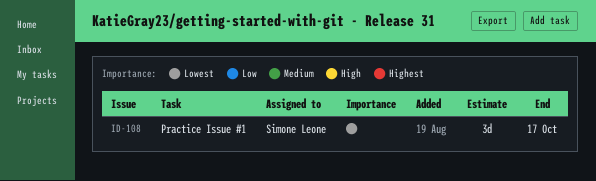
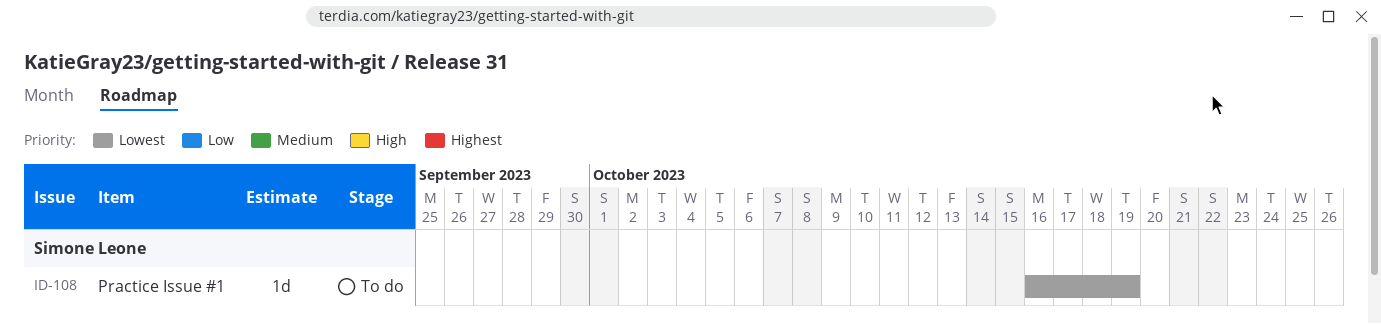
ID-108, estimate: 3d -> 1d
ID-108, due: Oct 17 -> Oct 19

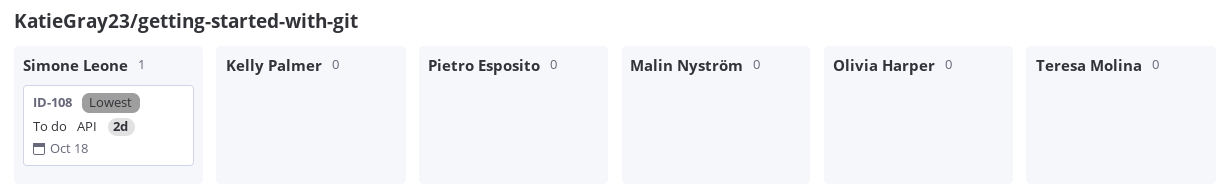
ID-108, estimate: 1d -> 2d
ID-108, due: Oct 19 -> Oct 18

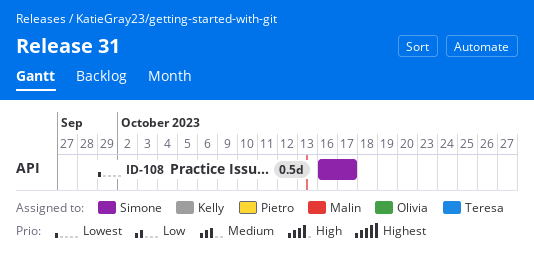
ID-108, estimate: 2d -> 0.5d
ID-108, due: Oct 18 -> Oct 17

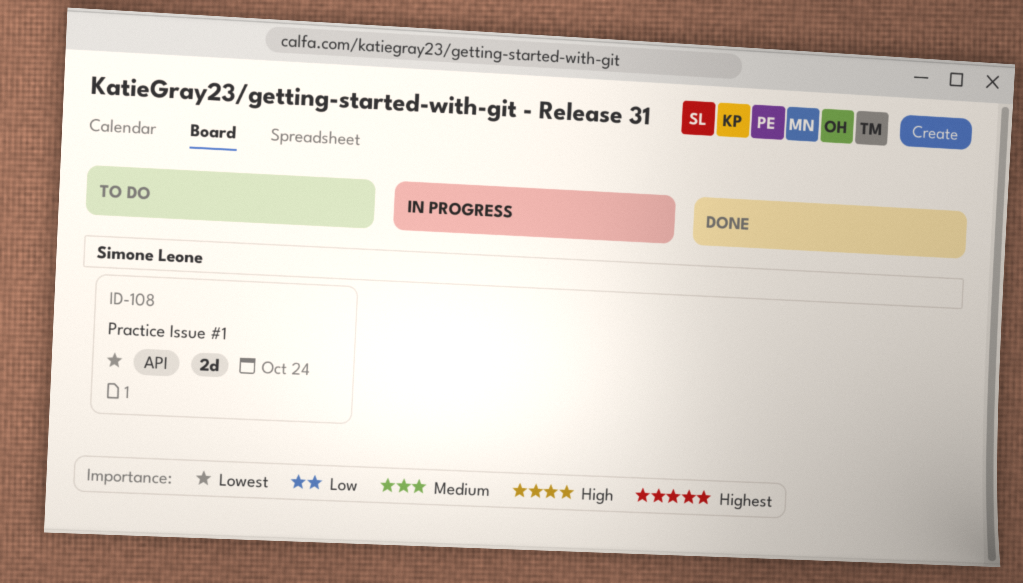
ID-108, estimate: 0.5d -> 2d
ID-108, due: Oct 17 -> Oct 24

